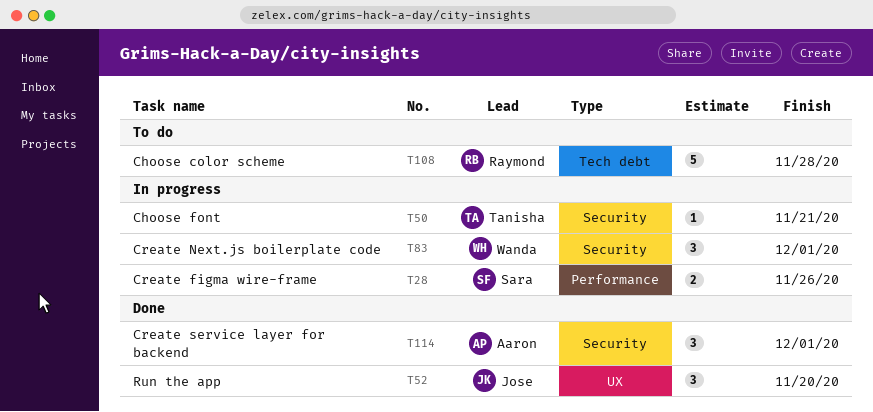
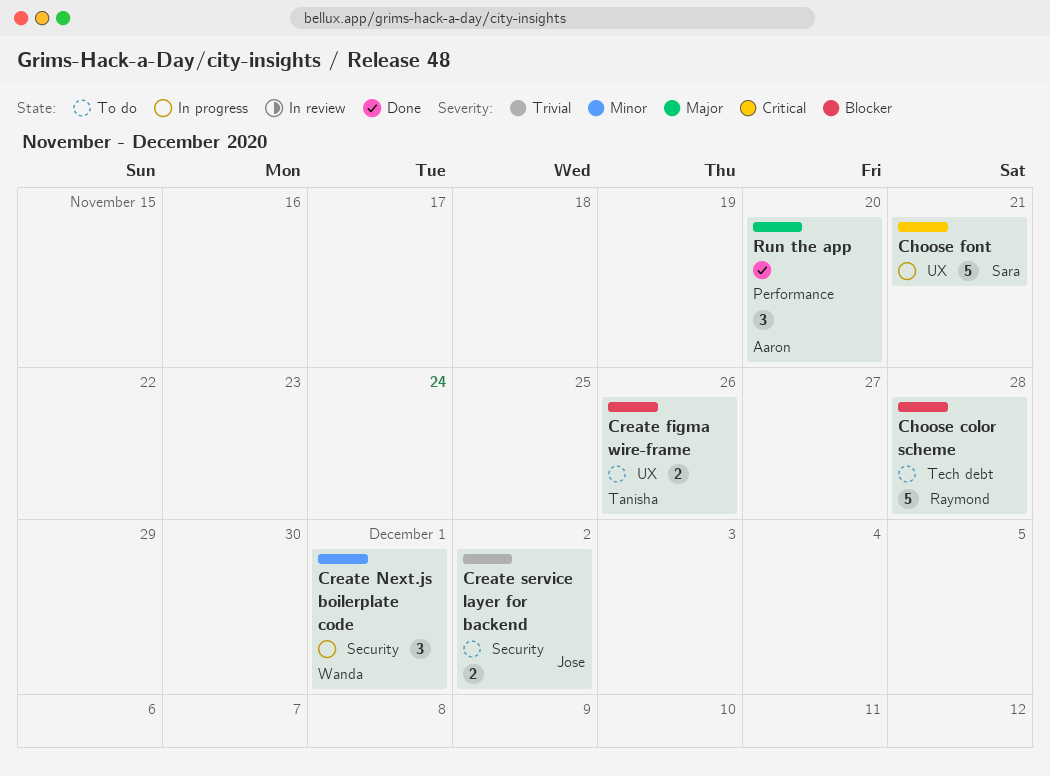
Choose font, owner: Tanisha -> Sara
Choose font, label: Security -> UX
Choose font, estimate: 1 -> 5
Create figma wire-frame, status: In progress -> To do
Create figma wire-frame, owner: Sara -> Tanisha
Create figma wire-frame, label: Performance -> UX
Create service layer for backend, status: Done -> To do
Create service layer for backend, owner: Aaron -> Jose
Create service layer for backend, estimate: 3 -> 2
Create service layer for backend, due: Dec 1 -> Dec 2
Run the app, owner: Jose -> Aaron
Run the app, label: UX -> Performance

